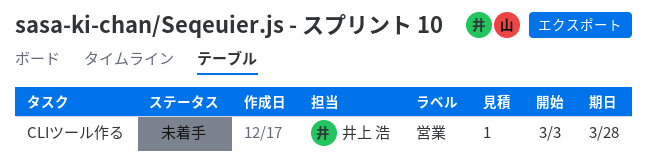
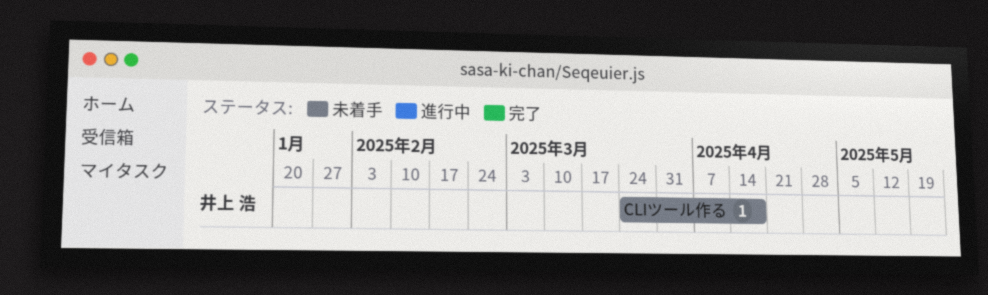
CLIツール作る, start: Mar 3 -> Mar 24
CLIツール作る, due: Mar 28 -> Apr 18

